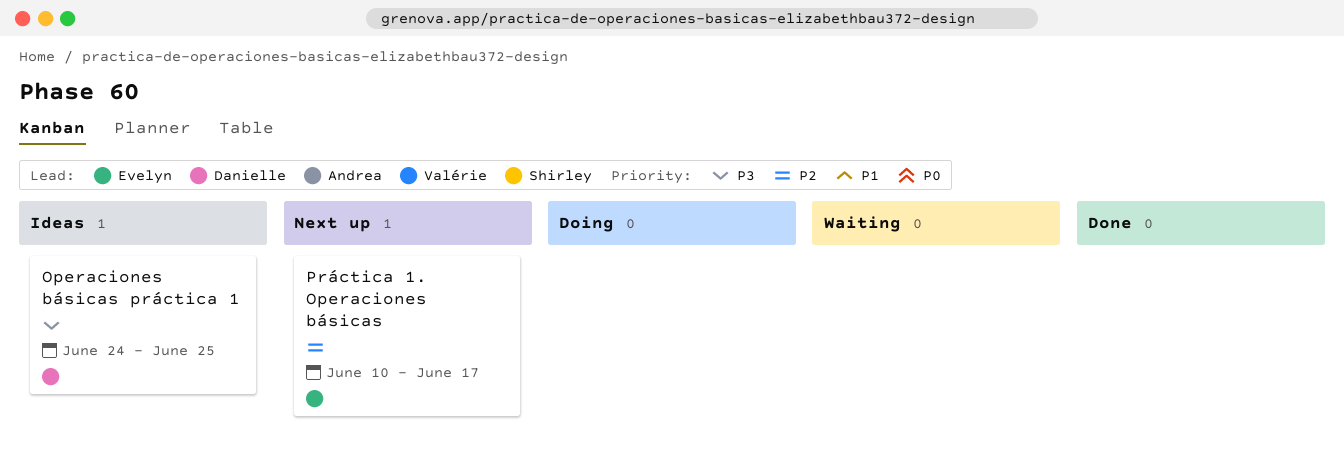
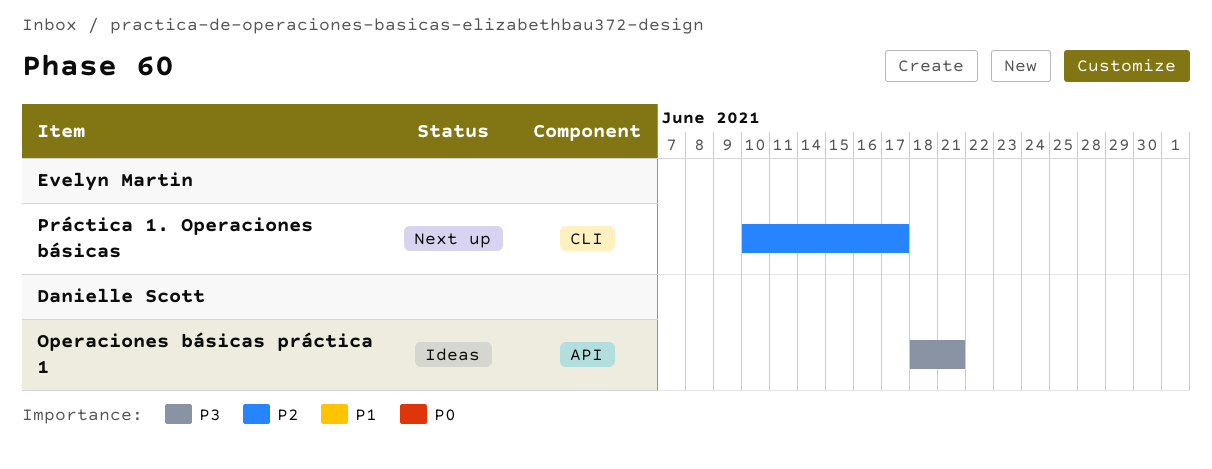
Operaciones básicas práctica 1, start: Jun 24 -> Jun 18
Operaciones básicas práctica 1, due: Jun 25 -> Jun 21

